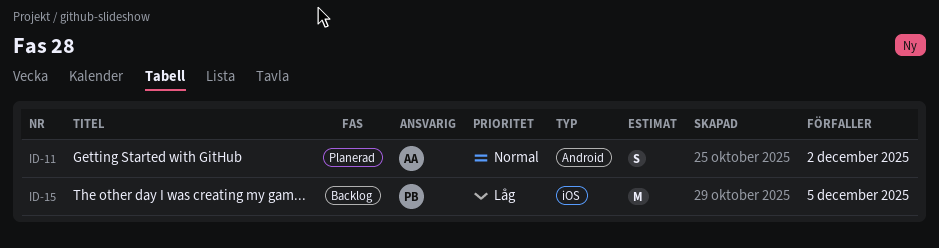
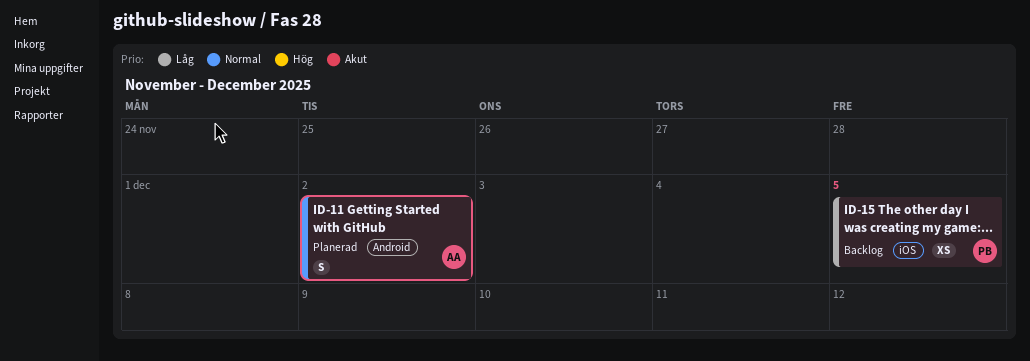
ID-15, estimate: M -> XS

